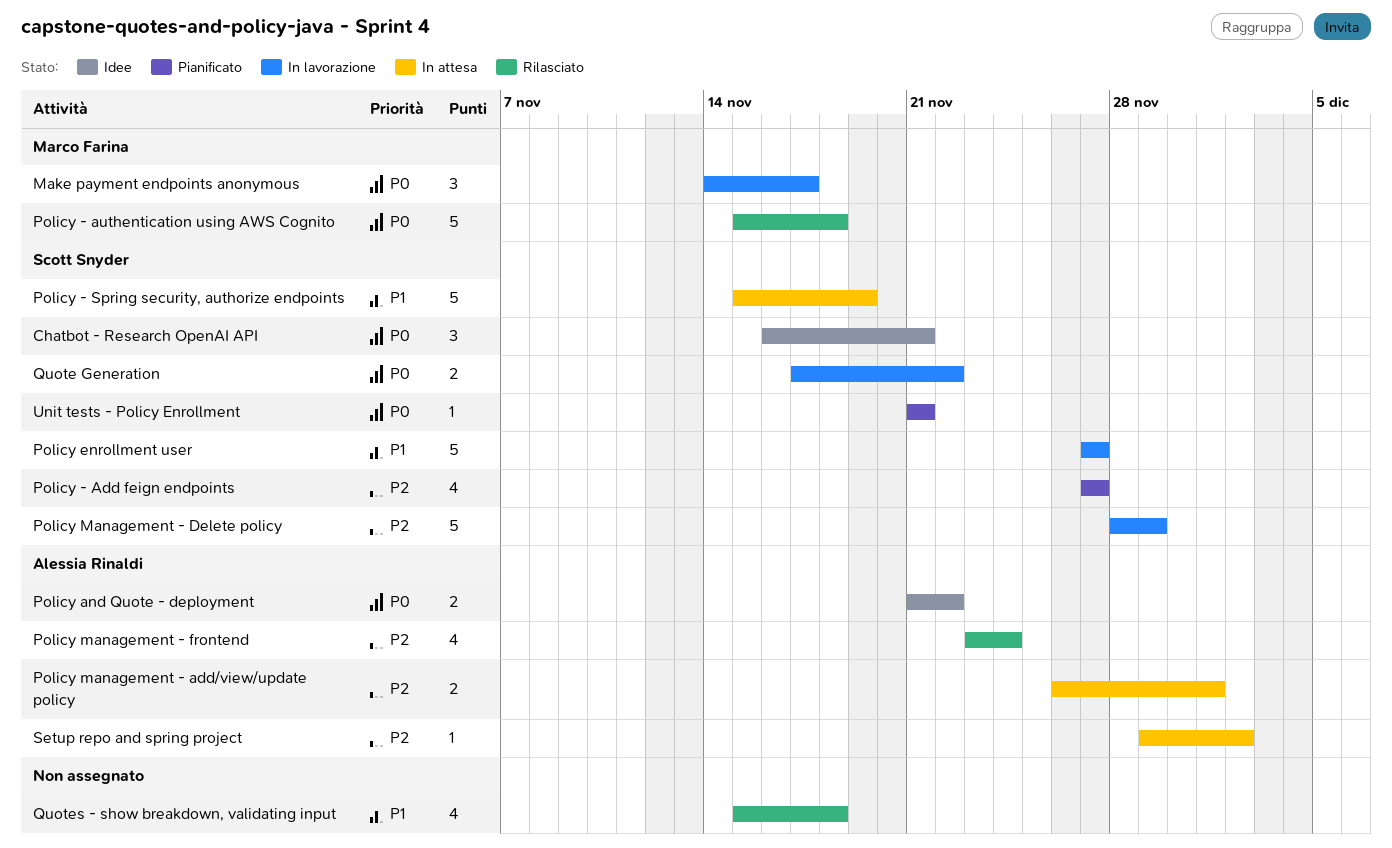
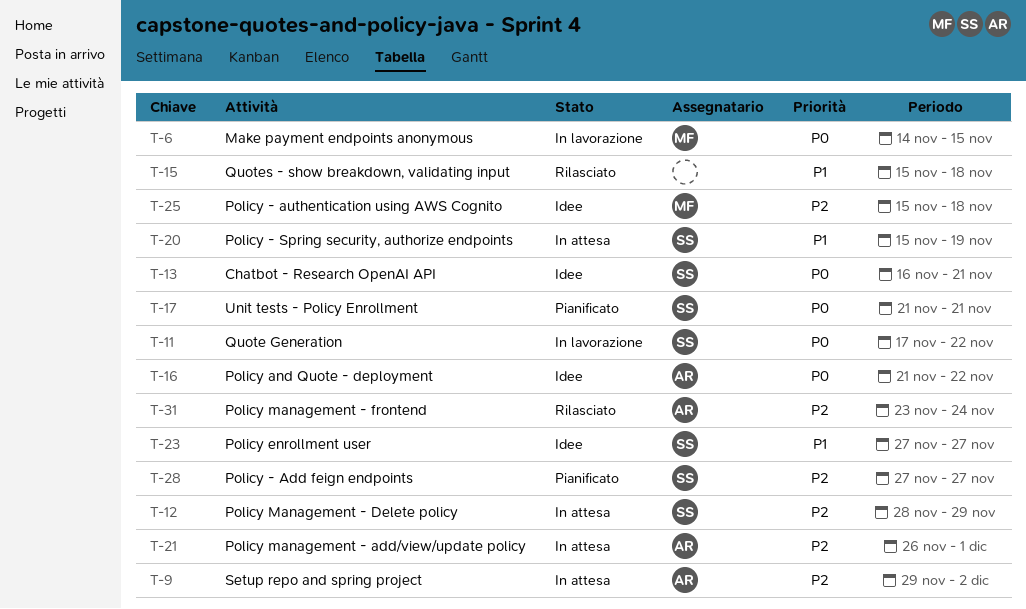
Make payment endpoints anonymous, due: Nov 17 -> Nov 15
Policy - authentication using AWS Cognito, status: Rilasciato -> Idee
Policy - authentication using AWS Cognito, priority: P0 -> P2
Policy enrollment user, status: In lavorazione -> Idee
Policy Management - Delete policy, status: In lavorazione -> In attesa

